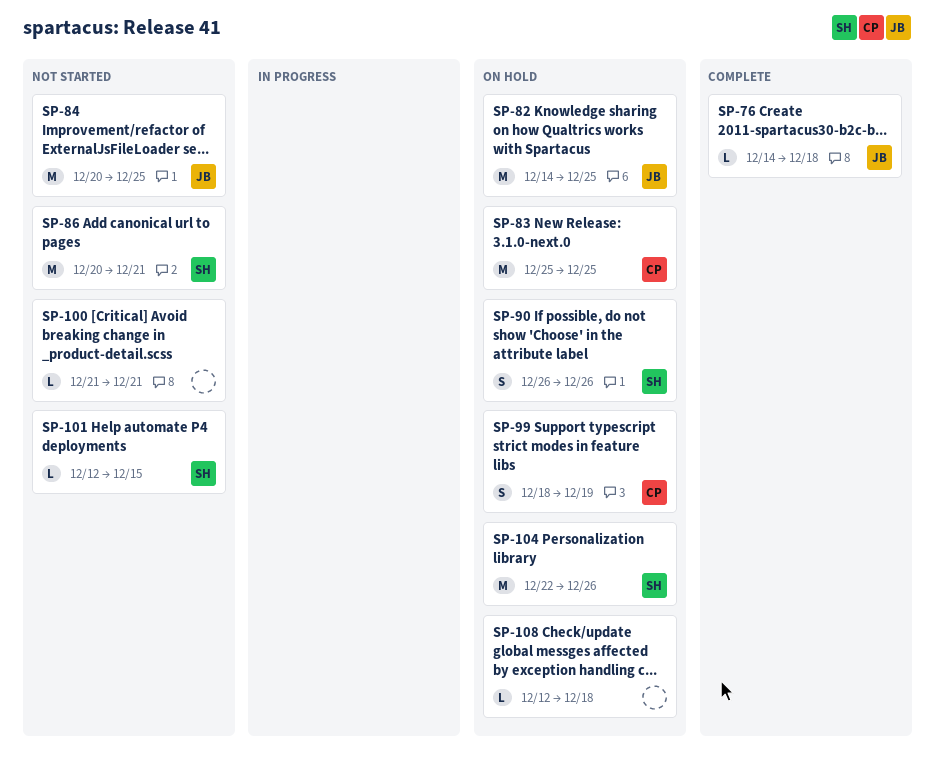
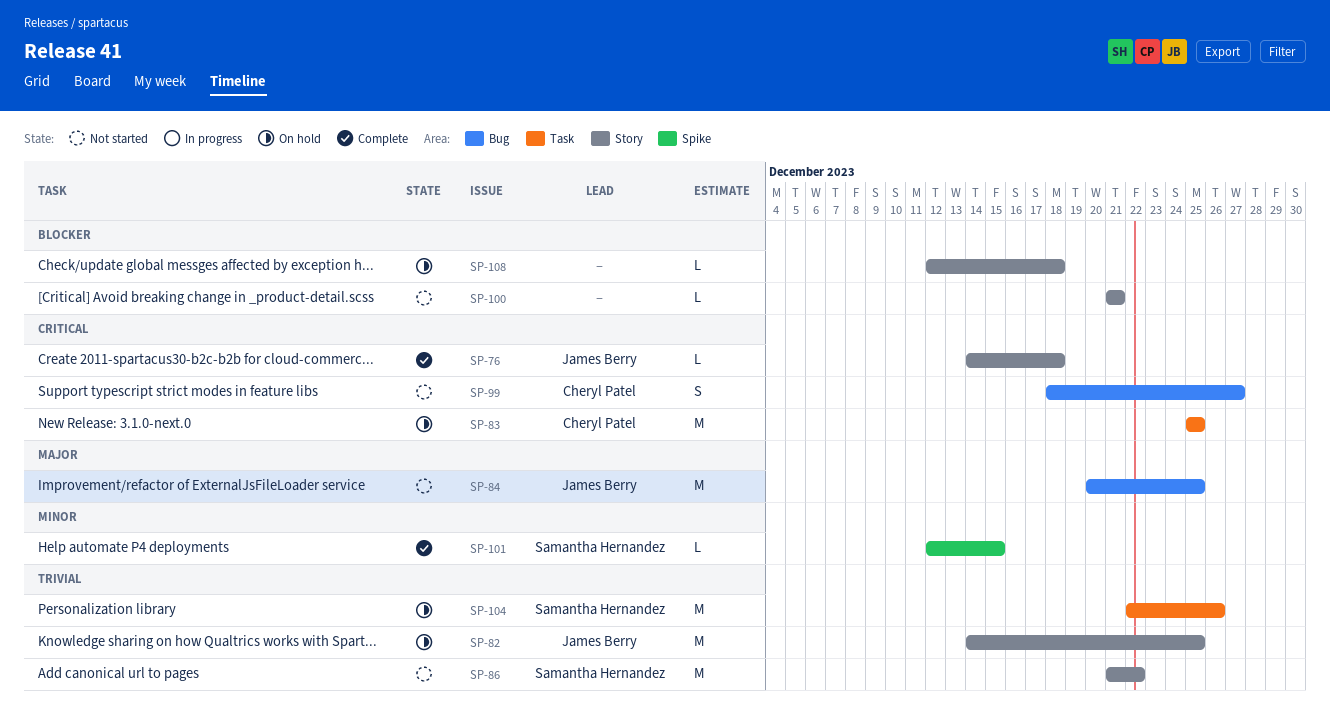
SP-86, start: Dec 20 -> Dec 21
SP-86, due: Dec 21 -> Dec 22
SP-90: present -> none
SP-99, status: On hold -> Not started
SP-99, due: Dec 19 -> Dec 27
SP-101, status: Not started -> Complete

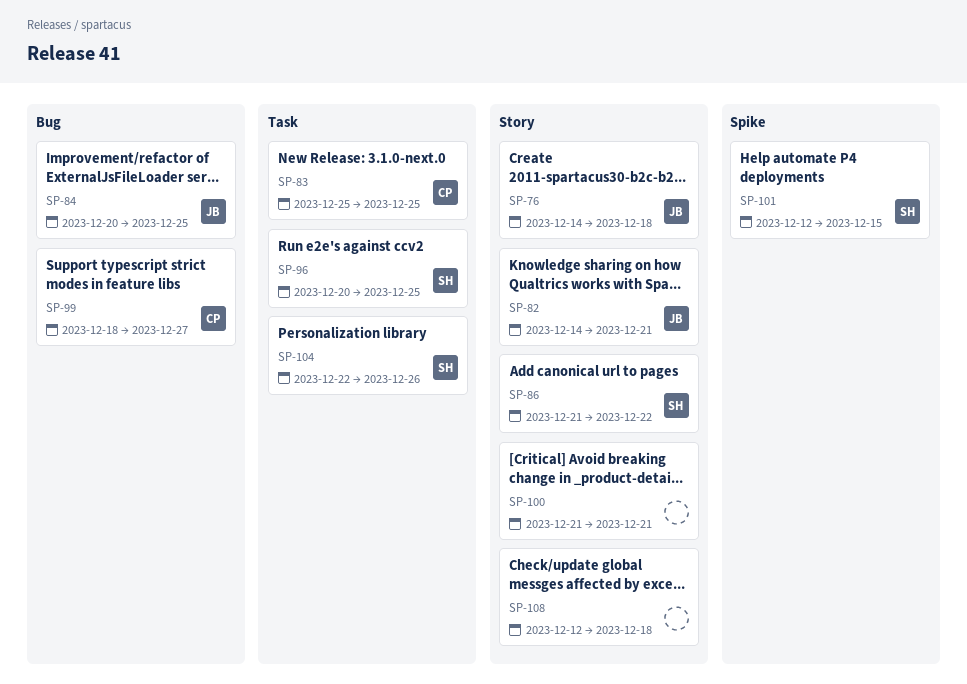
SP-82, due: Dec 25 -> Dec 21
SP-96: none -> present

